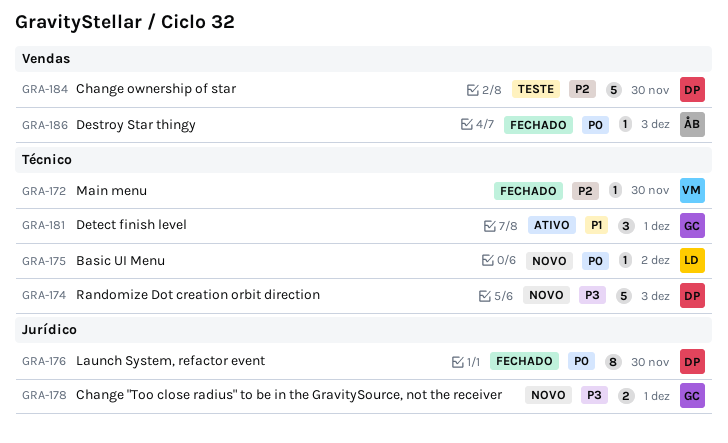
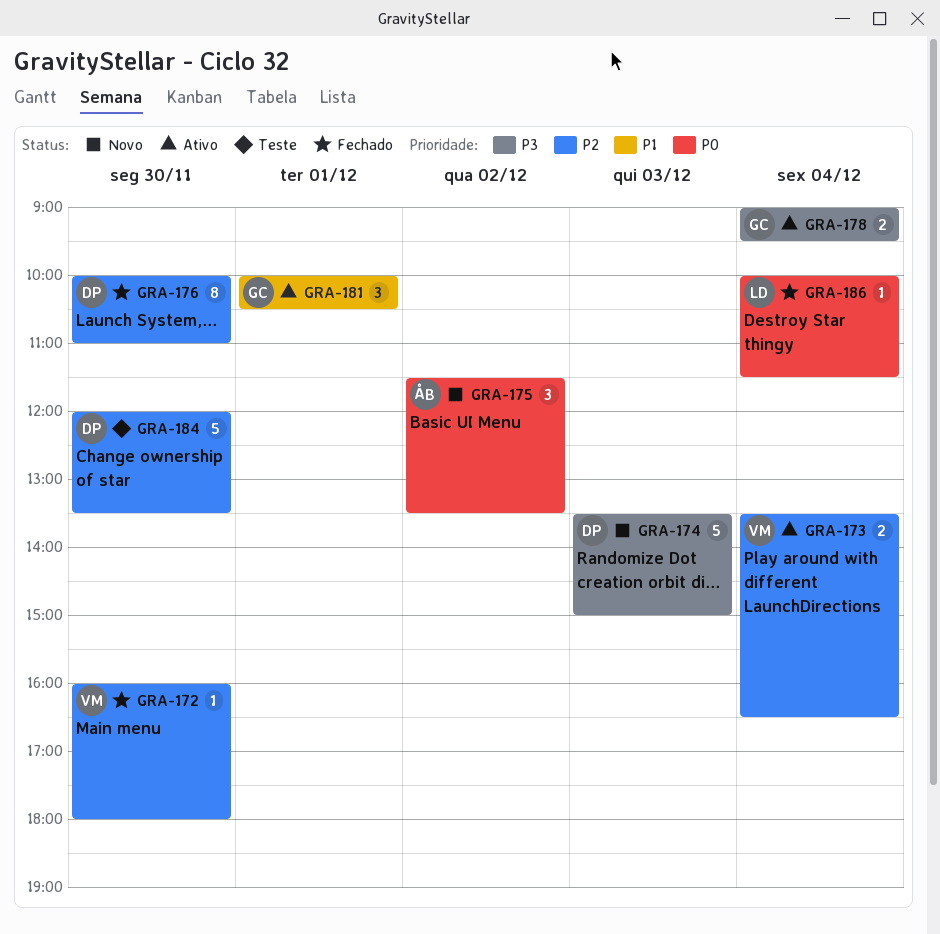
GRA-173: none -> present
GRA-175, owner: LD -> ÅB
GRA-175, estimate: 1 -> 3
GRA-176, priority: P0 -> P2
GRA-178, status: Novo -> Ativo
GRA-178, day: Dec 1 -> Dec 4
GRA-186, owner: ÅB -> LD
GRA-186, day: Dec 3 -> Dec 4

